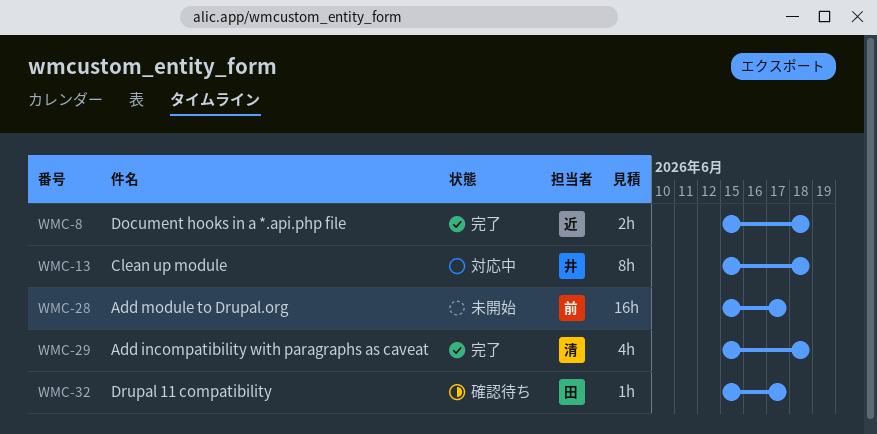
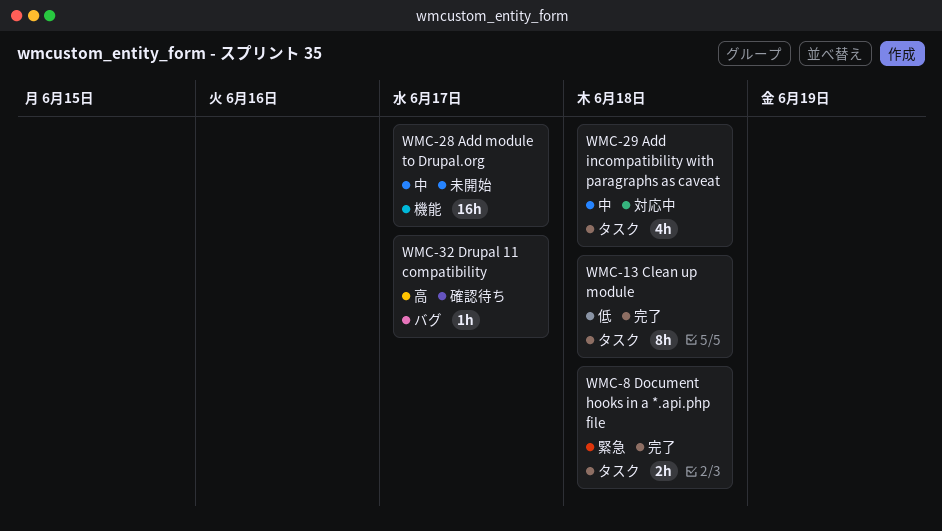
WMC-13, status: 対応中 -> 完了
WMC-29, status: 完了 -> 対応中

